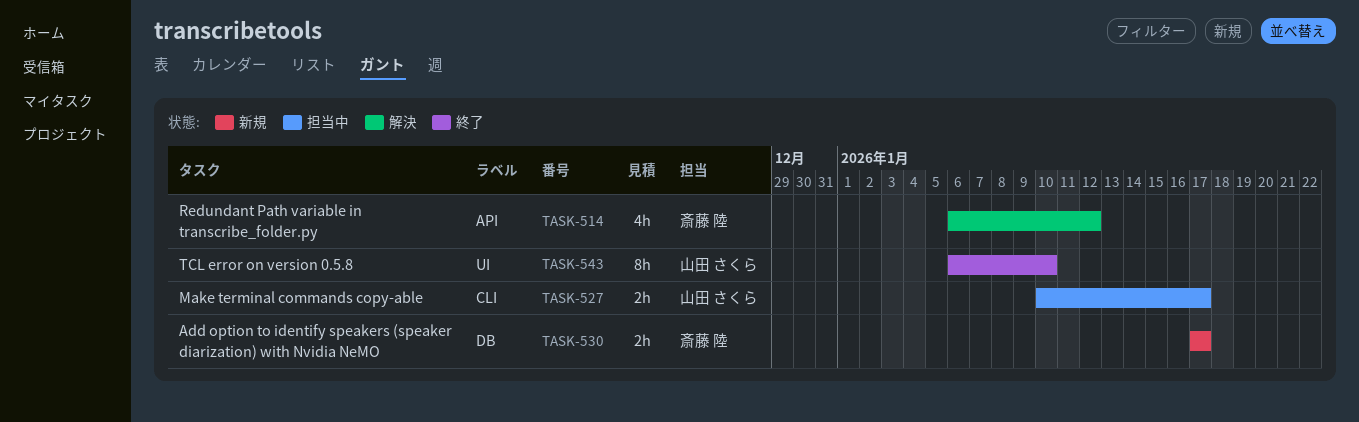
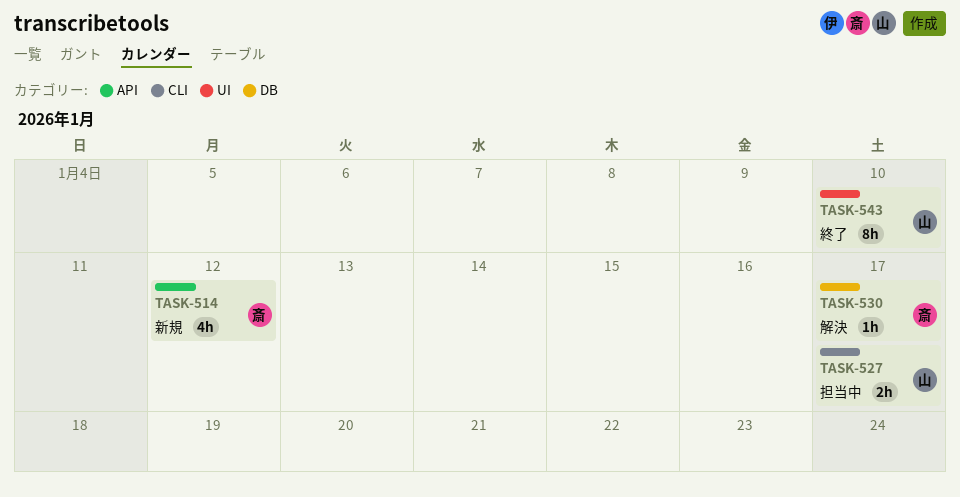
TASK-514, status: 解決 -> 新規
TASK-530, status: 新規 -> 解決
TASK-530, estimate: 2h -> 1h

